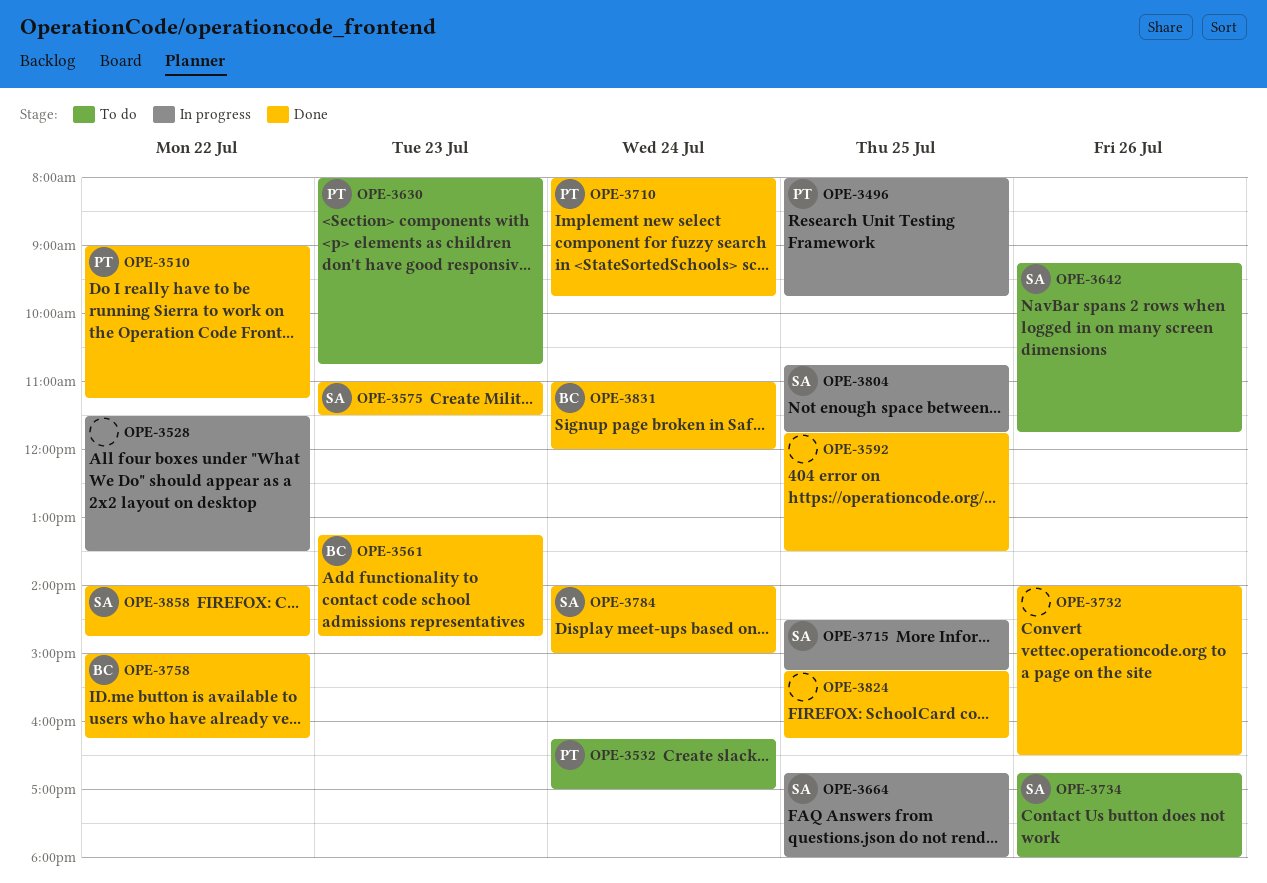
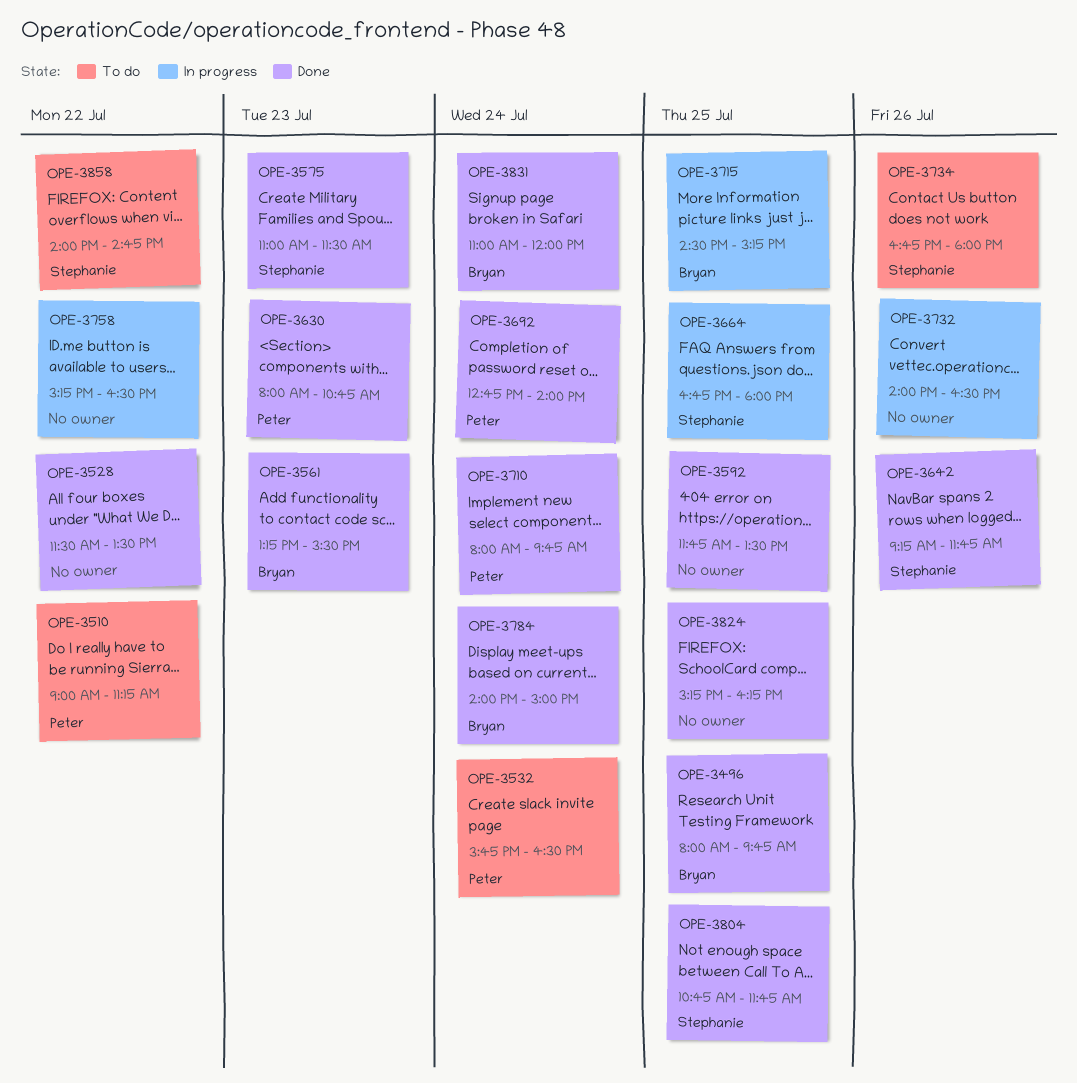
OPE-3496, status: In progress -> Done
OPE-3496, owner: Peter -> Bryan
OPE-3510, status: Done -> To do
OPE-3528, status: In progress -> Done
OPE-3532, begins: 16:15 -> 15:45
OPE-3532, ends: 17:00 -> 16:30
OPE-3561, ends: 14:45 -> 15:30
OPE-3630, status: To do -> Done
OPE-3642, status: To do -> Done
OPE-3692: none -> present
OPE-3715, owner: Stephanie -> Bryan
OPE-3732, status: Done -> In progress
OPE-3758, status: Done -> In progress
OPE-3758, owner: Bryan -> none
OPE-3758, begins: 15:00 -> 15:15
OPE-3758, ends: 16:15 -> 16:30
OPE-3784, owner: Stephanie -> Bryan
OPE-3804, status: In progress -> Done
OPE-3858, status: Done -> To do

